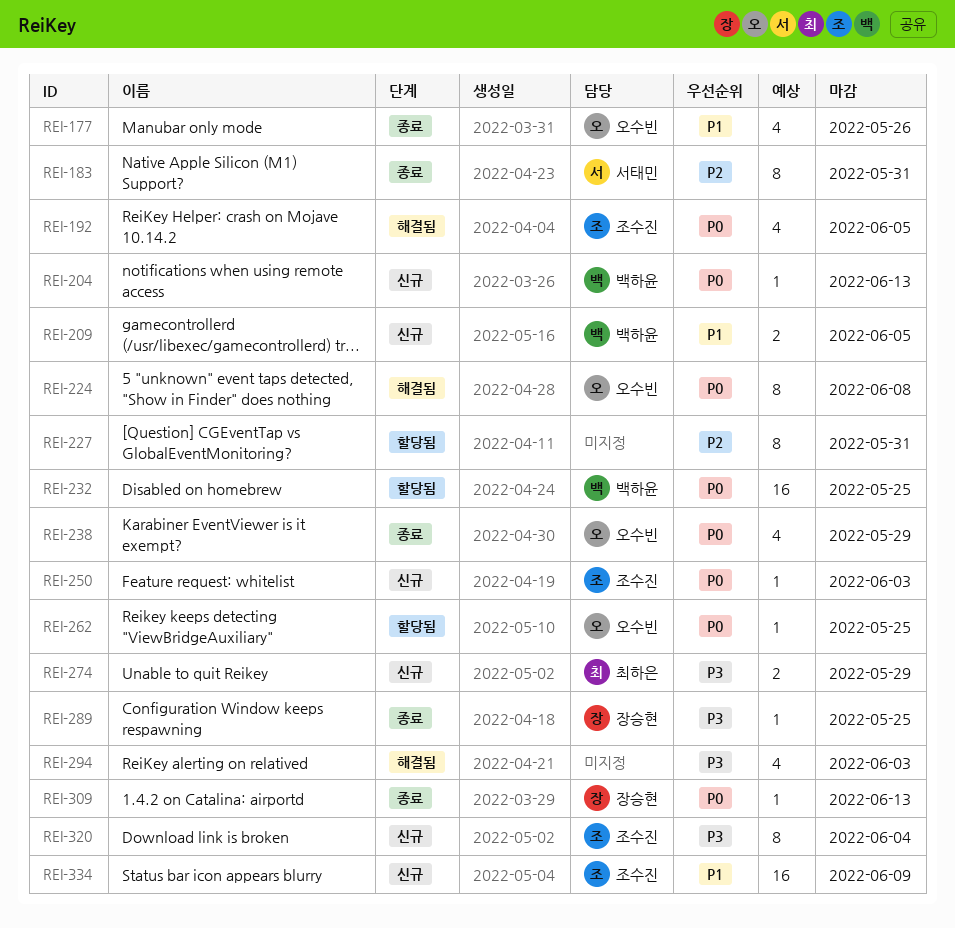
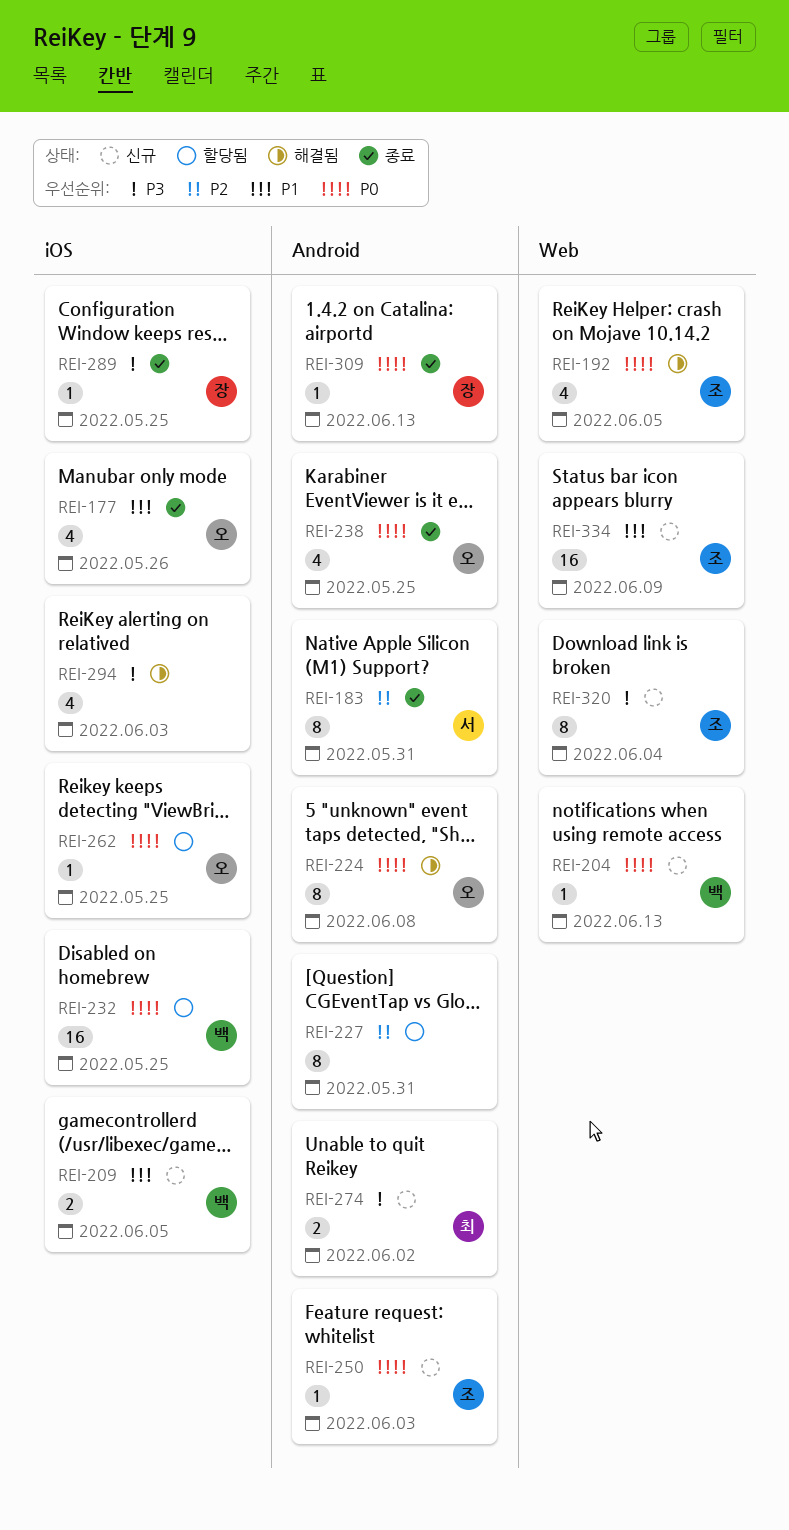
REI-238, due: May 29 -> May 25
REI-274, due: May 29 -> Jun 2

